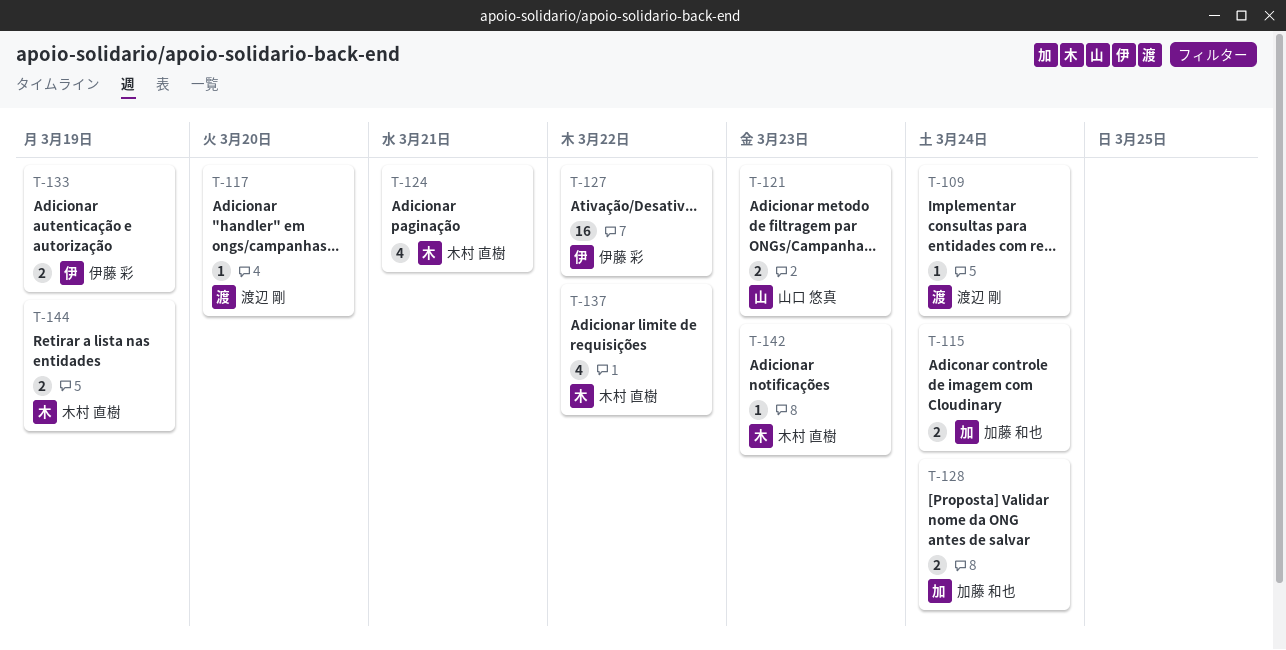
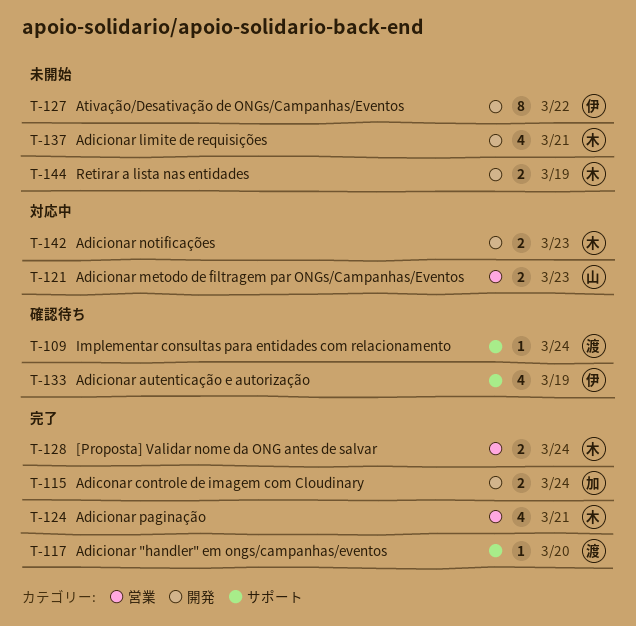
T-127, estimate: 16 -> 8
T-128, owner: 加藤 和也 -> 木村 直樹
T-133, estimate: 2 -> 4
T-137, due: Mar 22 -> Mar 21
T-142, estimate: 1 -> 2

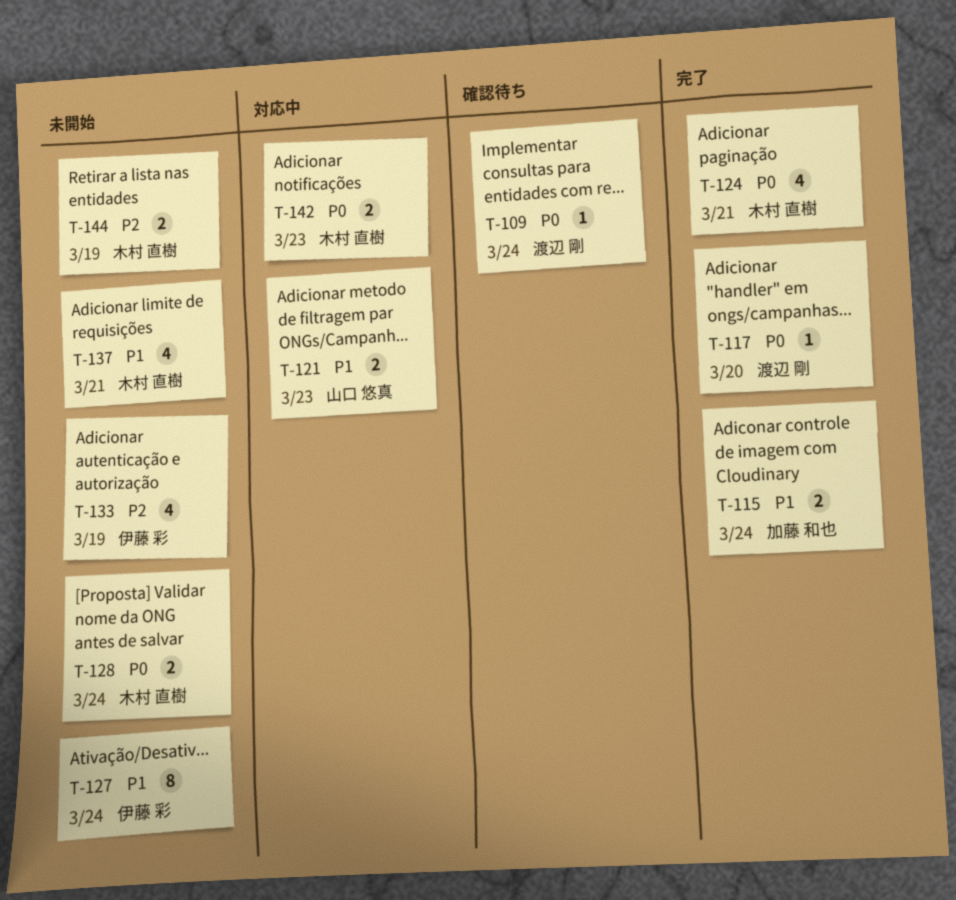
T-127, due: Mar 22 -> Mar 24
T-128, status: 完了 -> 未開始
T-133, status: 確認待ち -> 未開始

